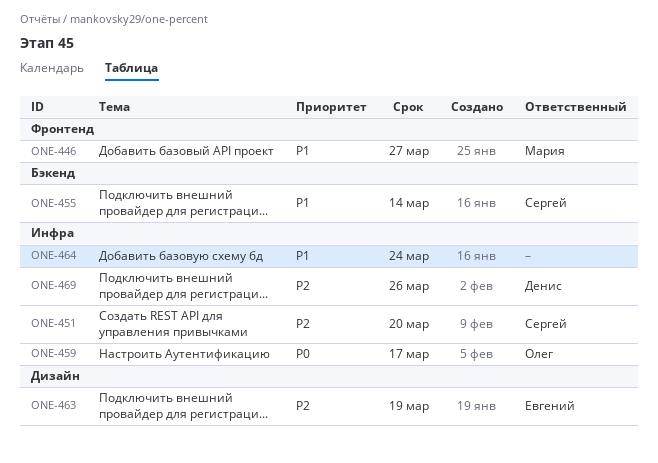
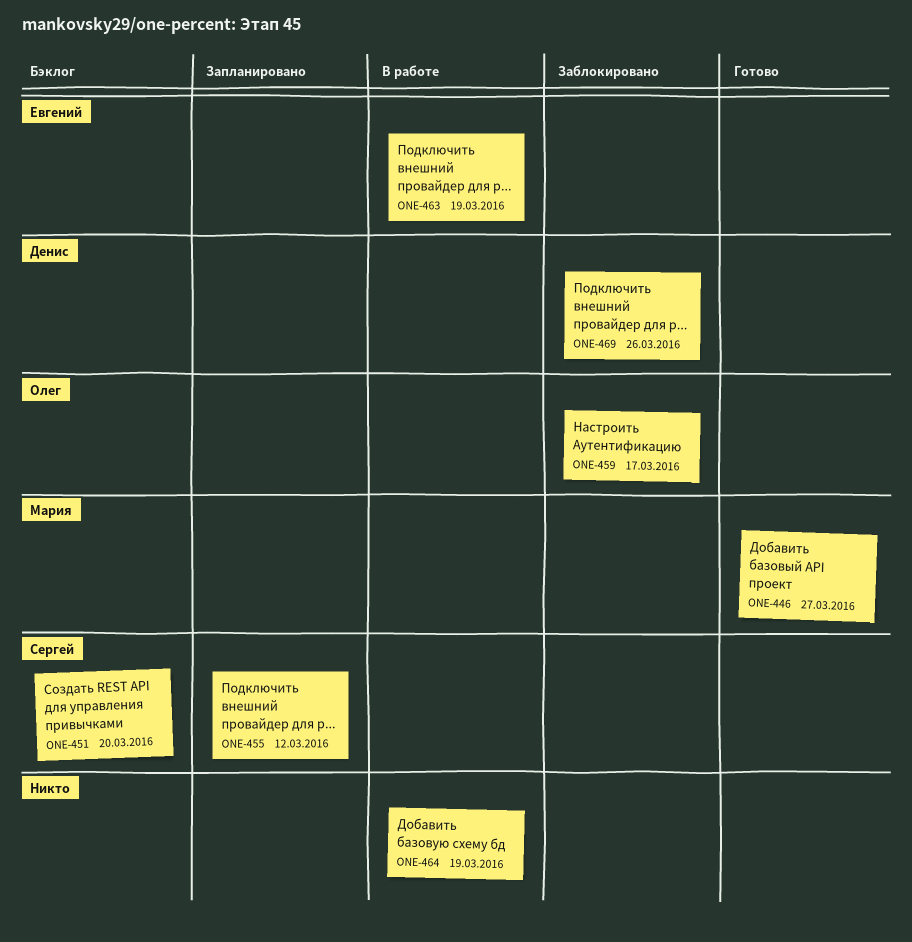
ONE-455, due: Mar 14 -> Mar 12
ONE-464, due: Mar 24 -> Mar 19

